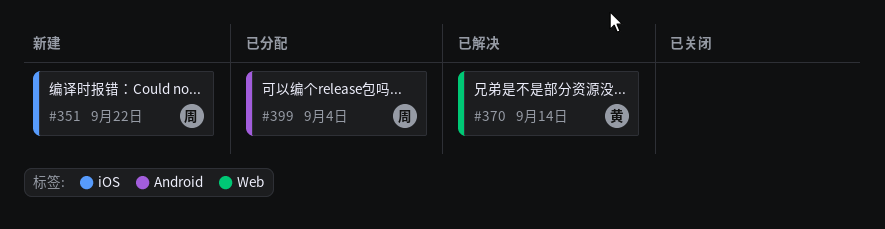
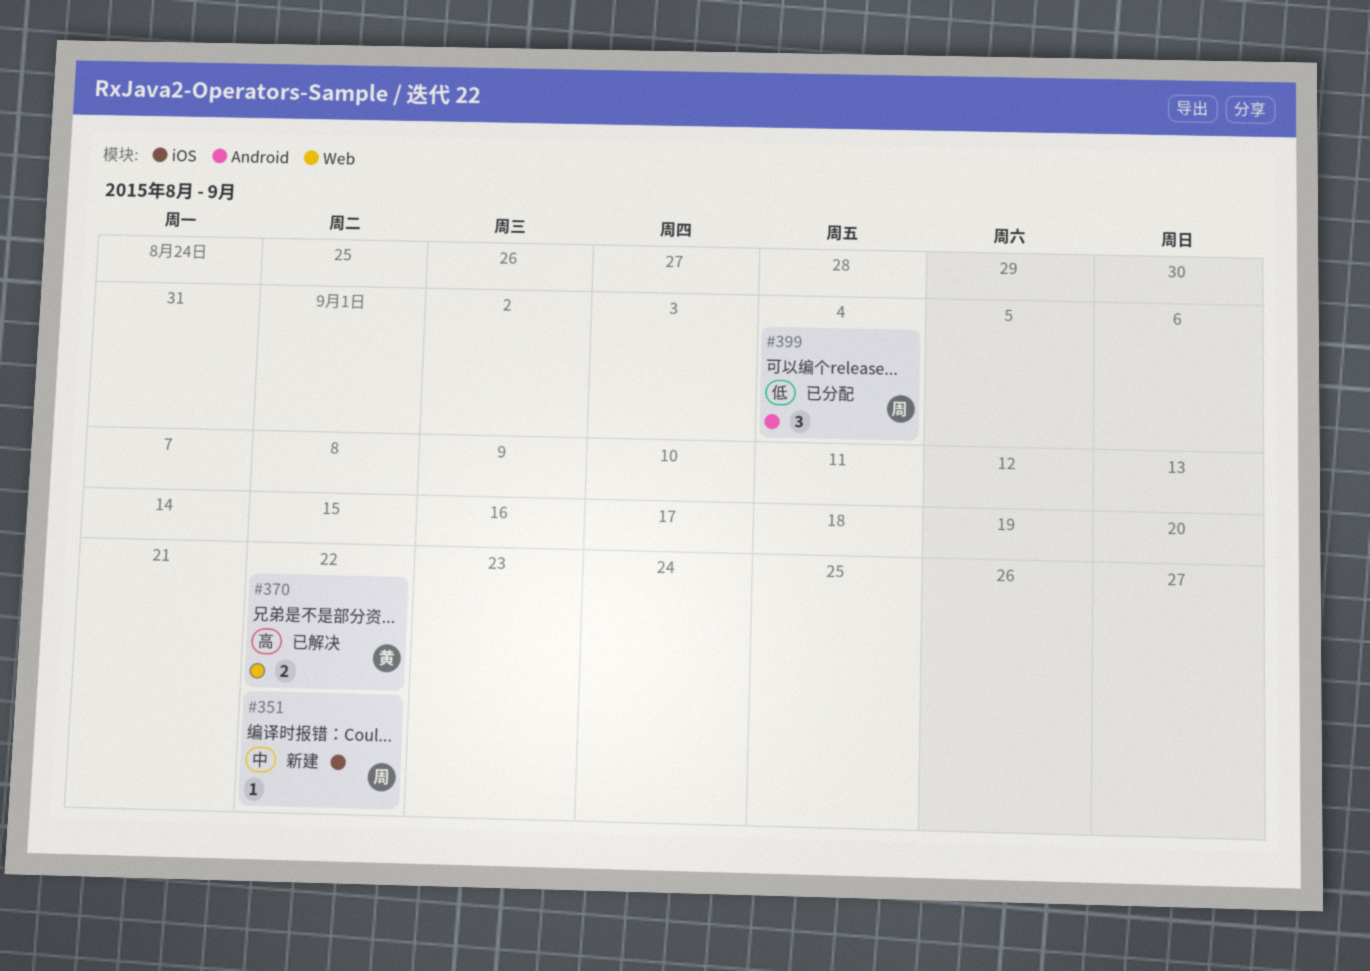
#370, due: Sep 14 -> Sep 22

